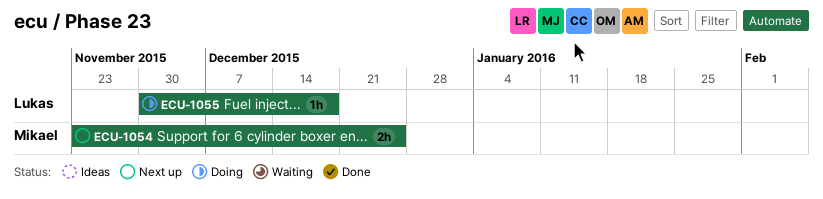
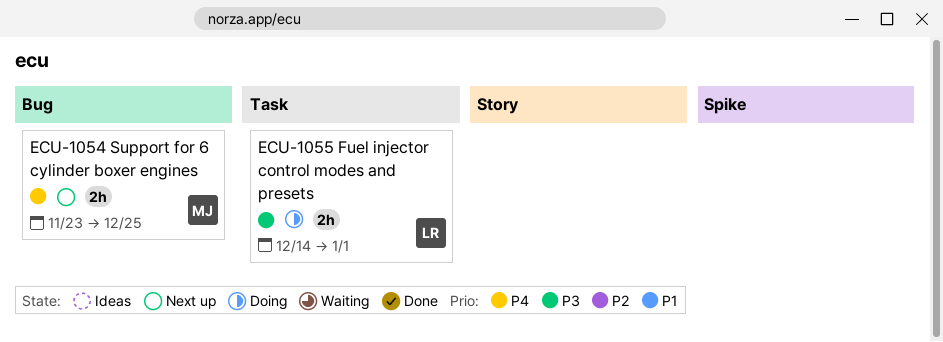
ECU-1055, estimate: 1h -> 2h
ECU-1055, start: Nov 30 -> Dec 14
ECU-1055, due: Dec 18 -> Jan 1

